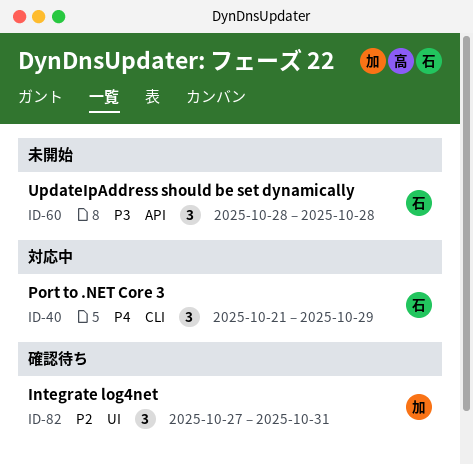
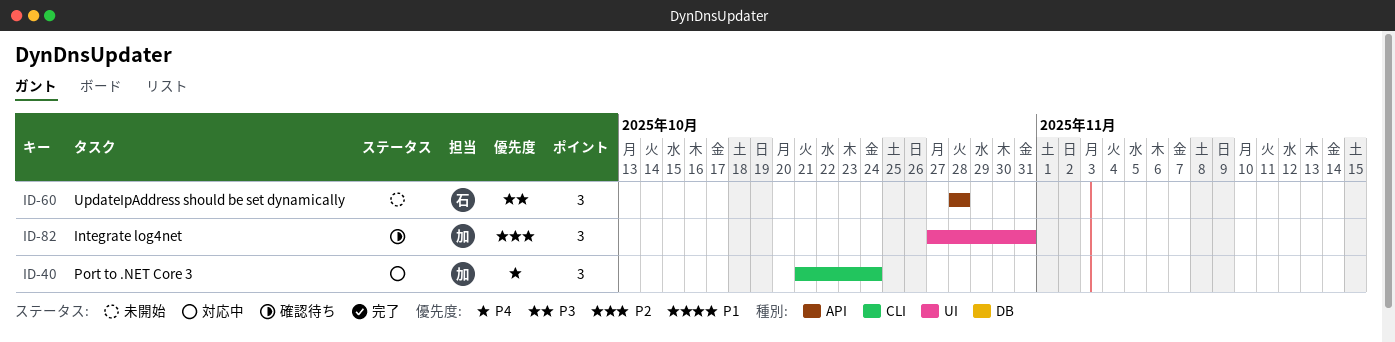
ID-40, owner: 石 -> 加
ID-40, due: Oct 29 -> Oct 24

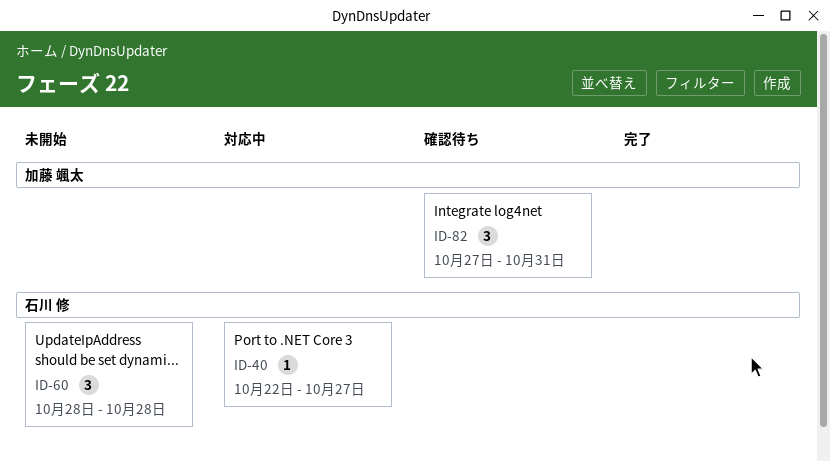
ID-40, owner: 加藤 颯太 -> 石川 修
ID-40, estimate: 3 -> 1
ID-40, start: Oct 21 -> Oct 22
ID-40, due: Oct 24 -> Oct 27

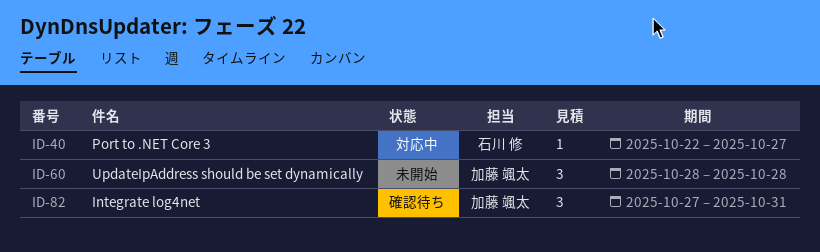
ID-60, owner: 石川 修 -> 加藤 颯太

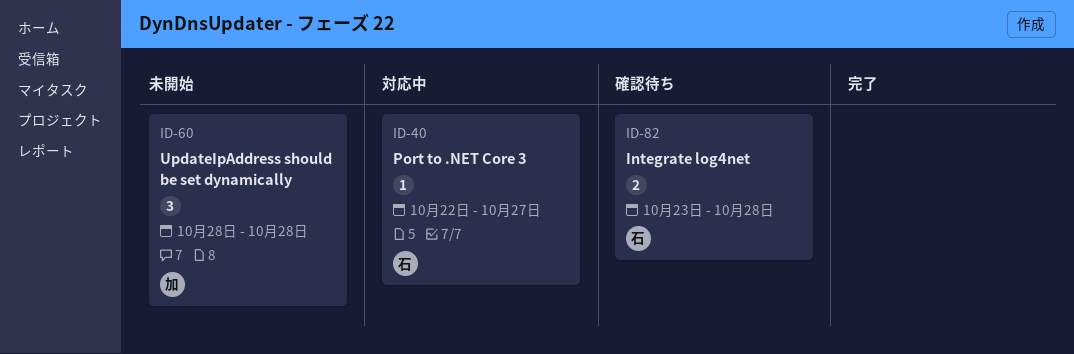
ID-82, owner: 加藤 颯太 -> 石川 修
ID-82, estimate: 3 -> 2
ID-82, start: Oct 27 -> Oct 23
ID-82, due: Oct 31 -> Oct 28

